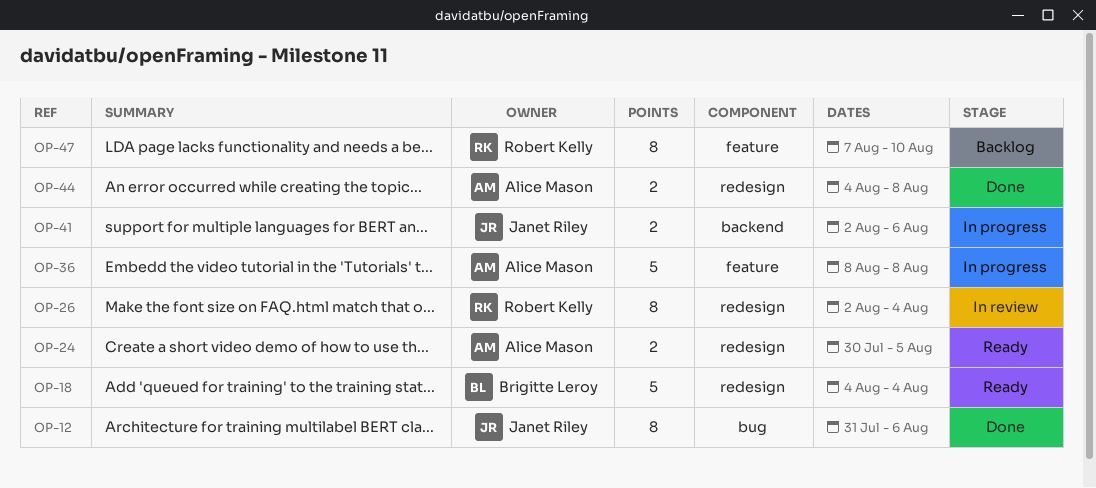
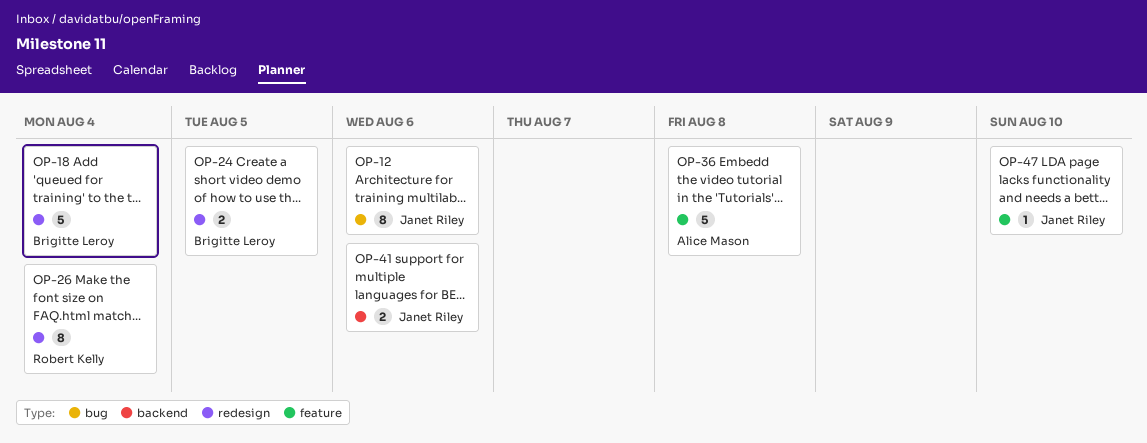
OP-24, owner: Alice Mason -> Brigitte Leroy
OP-44: present -> none
OP-47, owner: Robert Kelly -> Janet Riley
OP-47, estimate: 8 -> 1

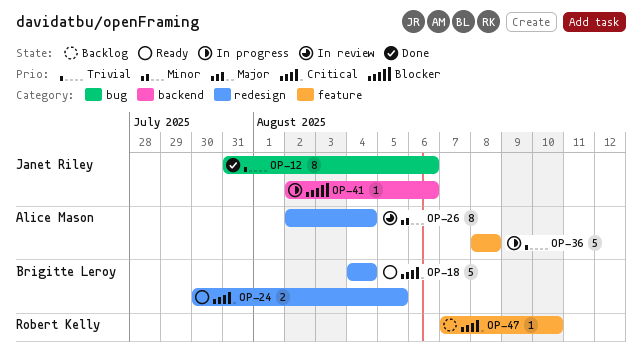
OP-26, owner: Robert Kelly -> Alice Mason
OP-41, estimate: 2 -> 1
OP-47, owner: Janet Riley -> Robert Kelly

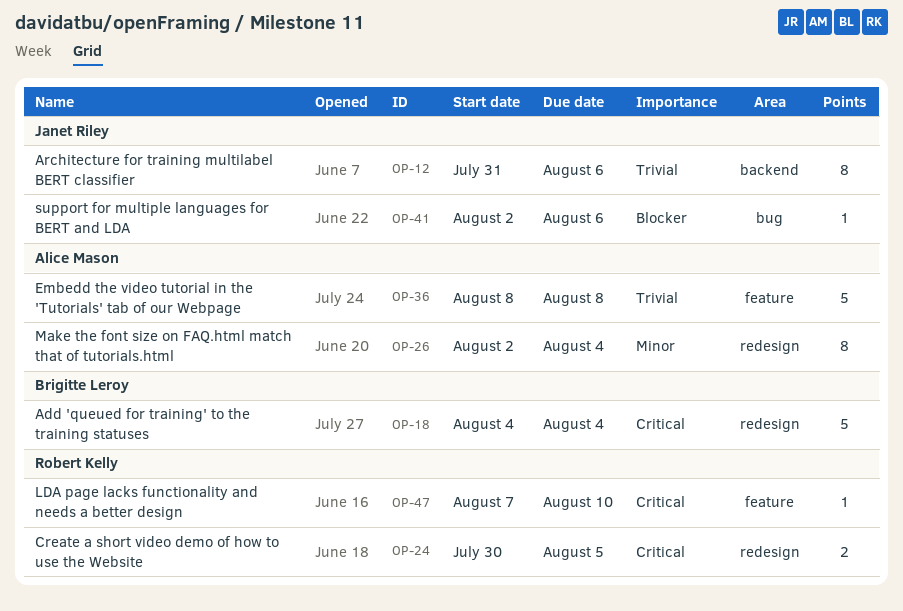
OP-12, label: bug -> backend
OP-24, owner: Brigitte Leroy -> Robert Kelly
OP-41, label: backend -> bug

